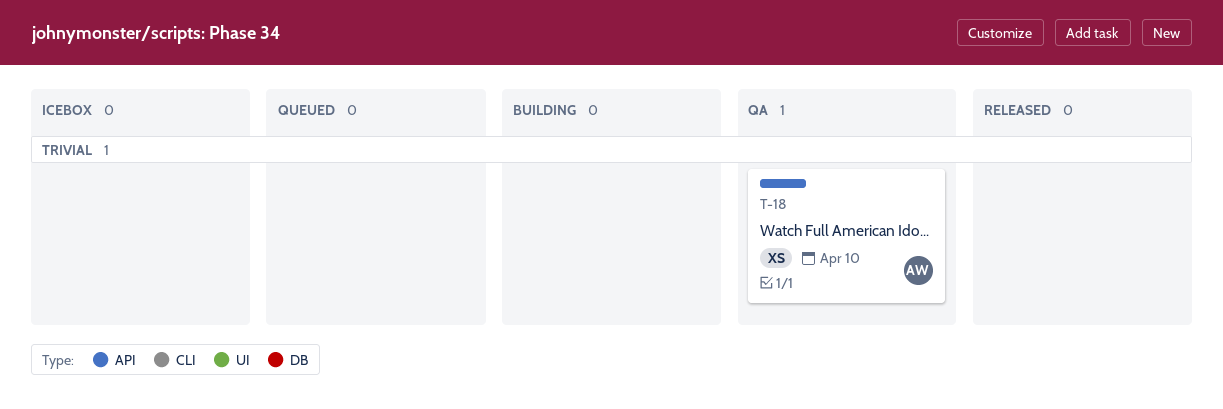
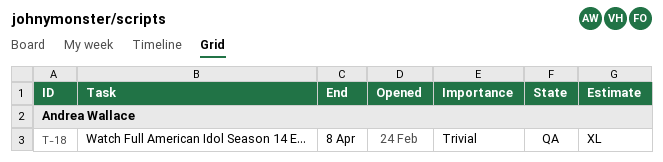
T-18, estimate: XS -> XL
T-18, due: Apr 10 -> Apr 8

